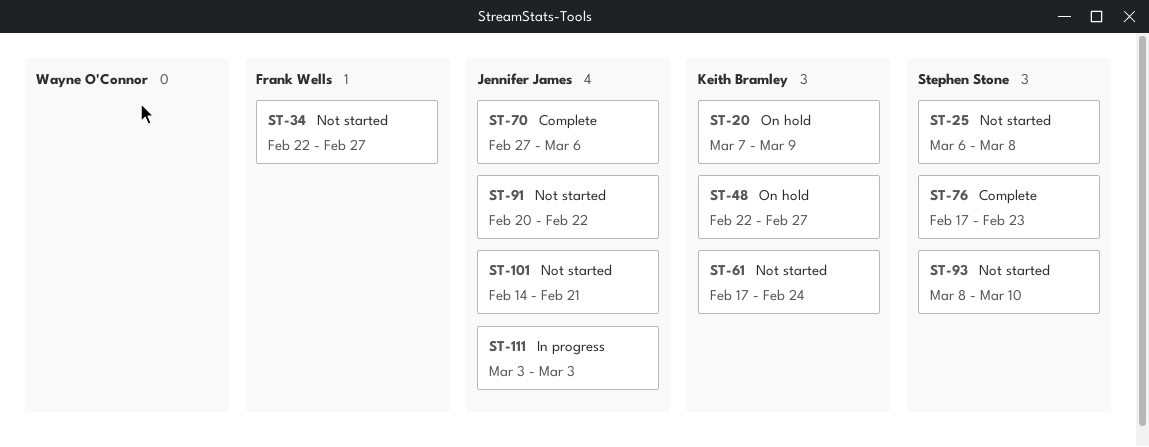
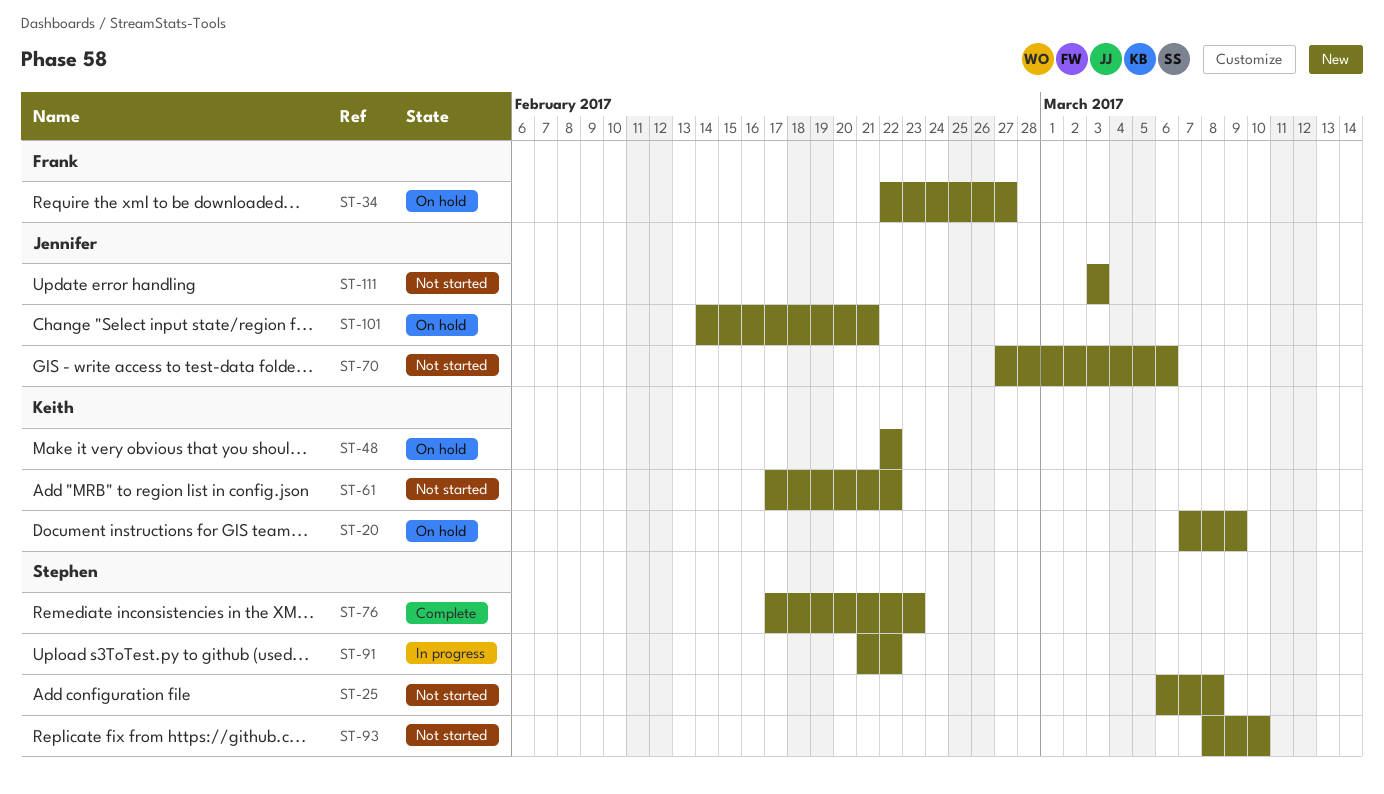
ST-34, status: Not started -> On hold
ST-48, due: Feb 27 -> Feb 22
ST-61, due: Feb 24 -> Feb 22
ST-70, status: Complete -> Not started
ST-91, status: Not started -> In progress
ST-91, owner: Jennifer James -> Stephen Stone
ST-91, start: Feb 20 -> Feb 21
ST-101, status: Not started -> On hold
ST-111, status: In progress -> Not started

